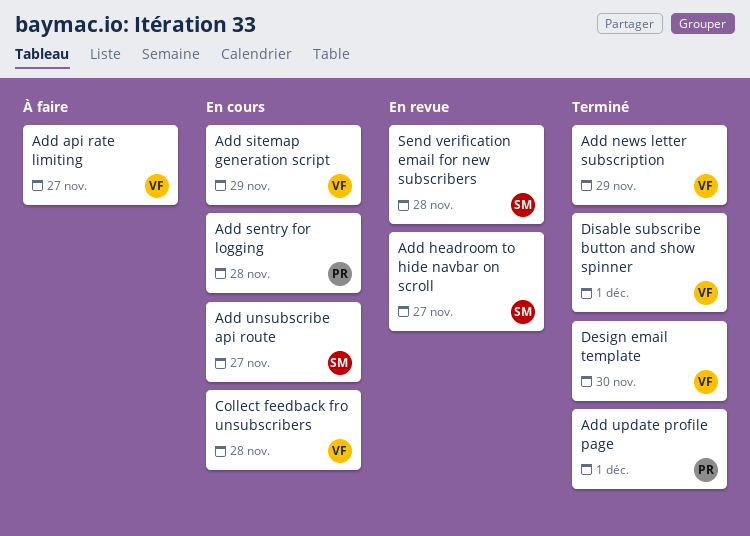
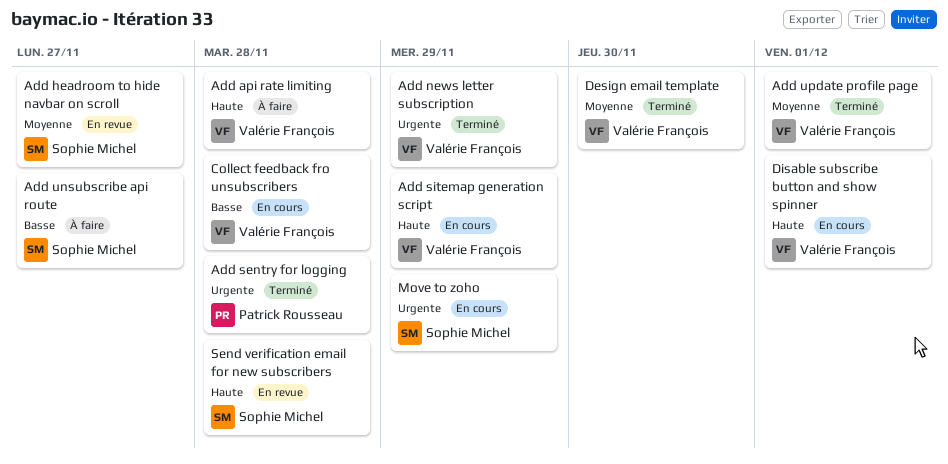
Add api rate limiting, due: Nov 27 -> Nov 28
Add sentry for logging, status: En cours -> Terminé
Add unsubscribe api route, status: En cours -> À faire
Add update profile page, owner: Patrick Rousseau -> Valérie François
Disable subscribe button and show spinner, status: Terminé -> En cours
Move to zoho: none -> present

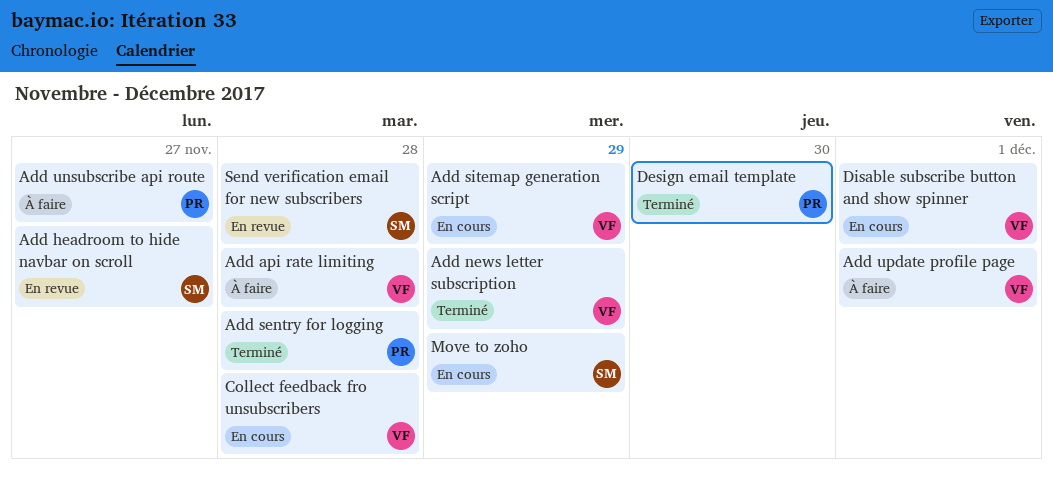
Add unsubscribe api route, owner: Sophie Michel -> Patrick Rousseau
Add update profile page, status: Terminé -> À faire
Design email template, owner: Valérie François -> Patrick Rousseau

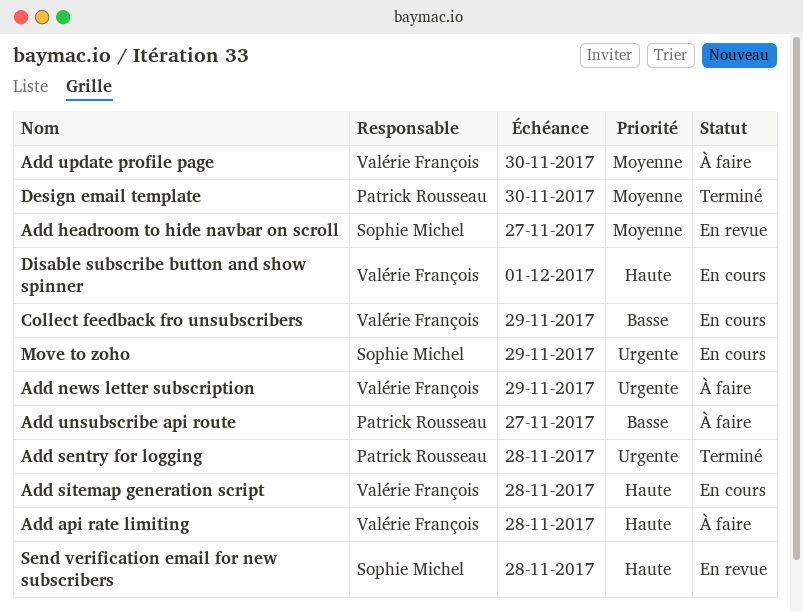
Add news letter subscription, status: Terminé -> À faire
Add sitemap generation script, due: Nov 29 -> Nov 28
Add update profile page, due: Dec 1 -> Nov 30
Collect feedback fro unsubscribers, due: Nov 28 -> Nov 29

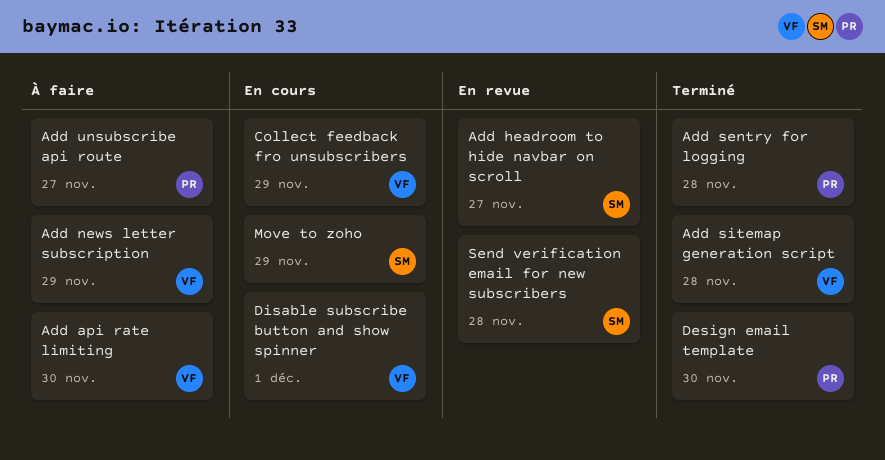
Add api rate limiting, due: Nov 28 -> Nov 30
Add sitemap generation script, status: En cours -> Terminé
Add update profile page: present -> none

